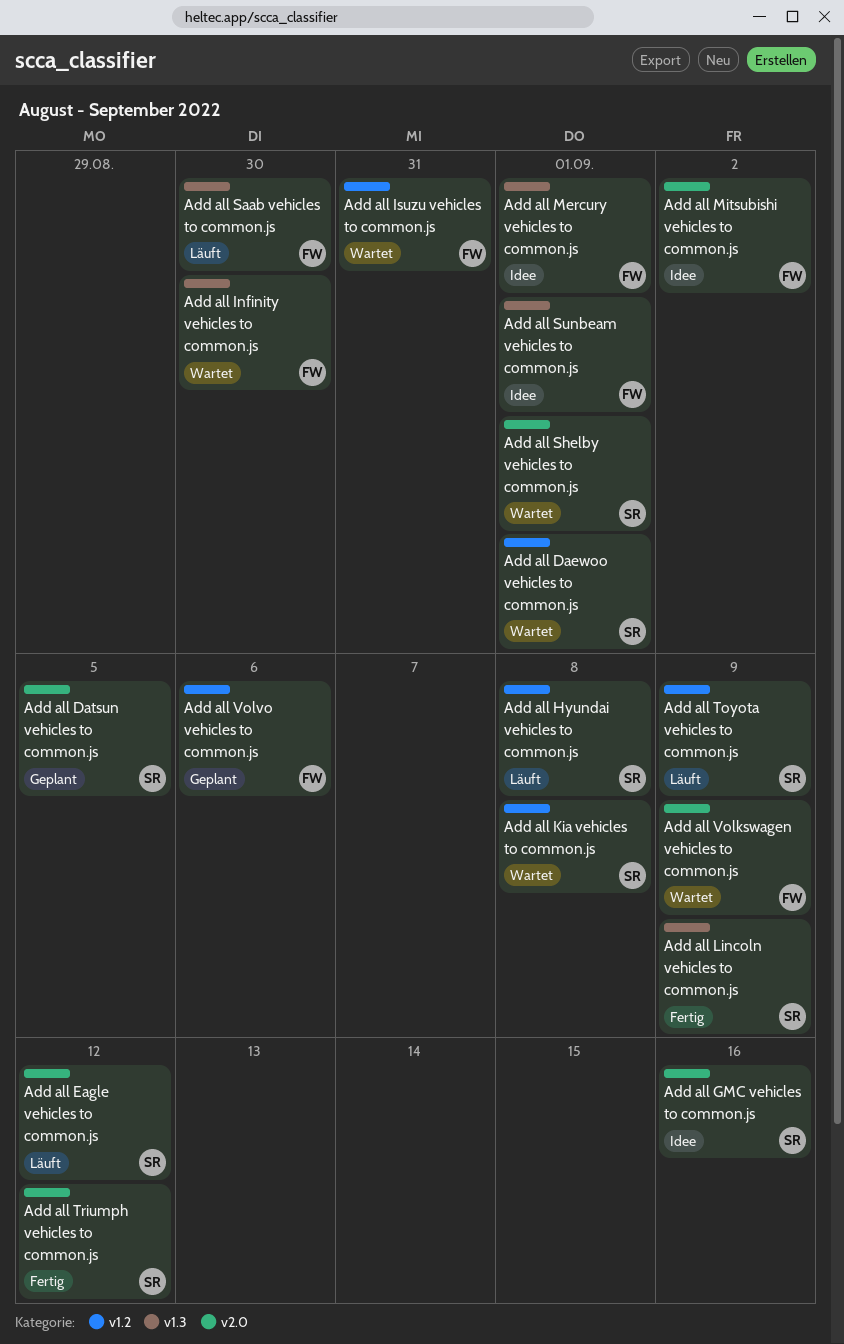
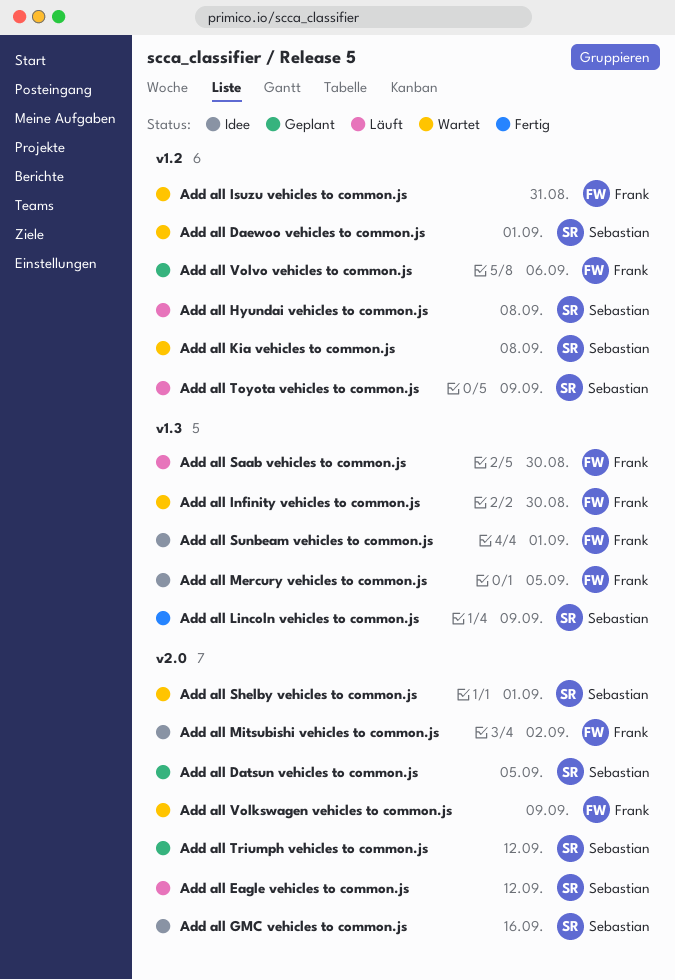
Add all Mercury vehicles to common.js, due: Sep 1 -> Sep 5
Add all Triumph vehicles to common.js, status: Fertig -> Geplant

